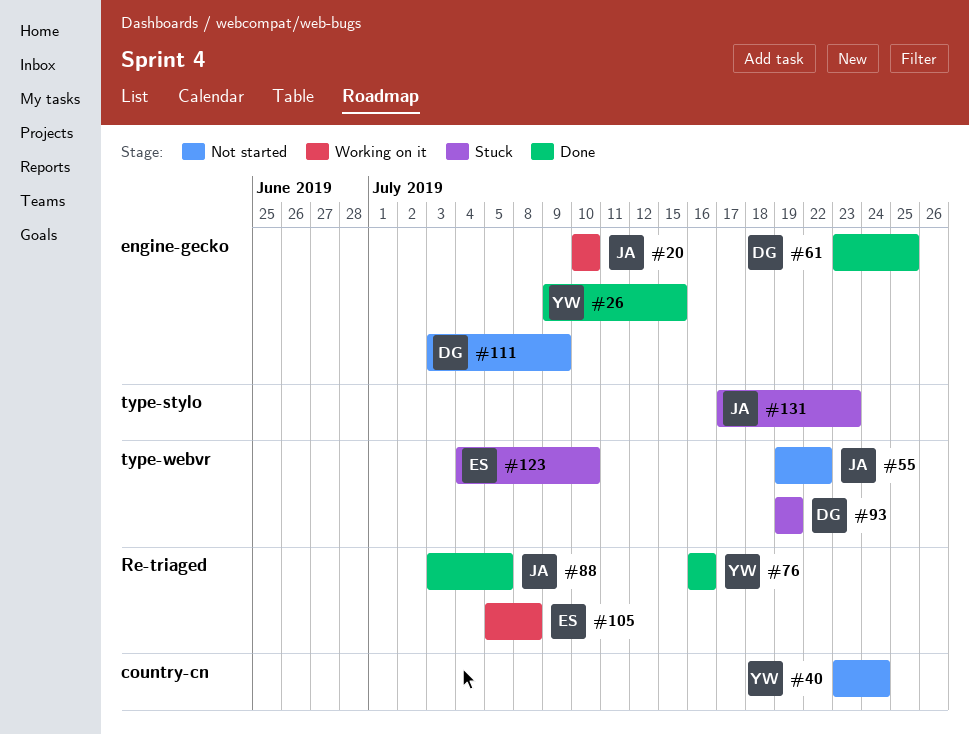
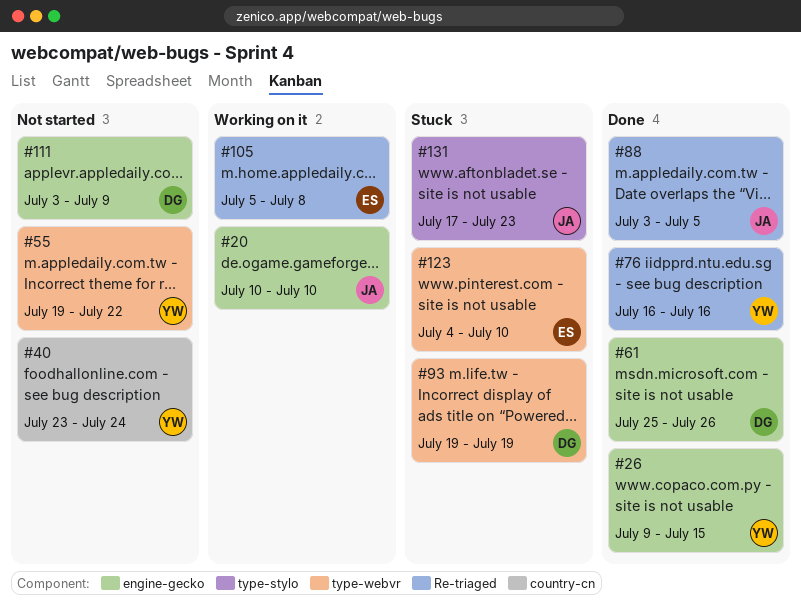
#55, owner: JA -> YW
#61, start: Jul 23 -> Jul 25
#61, due: Jul 25 -> Jul 26

